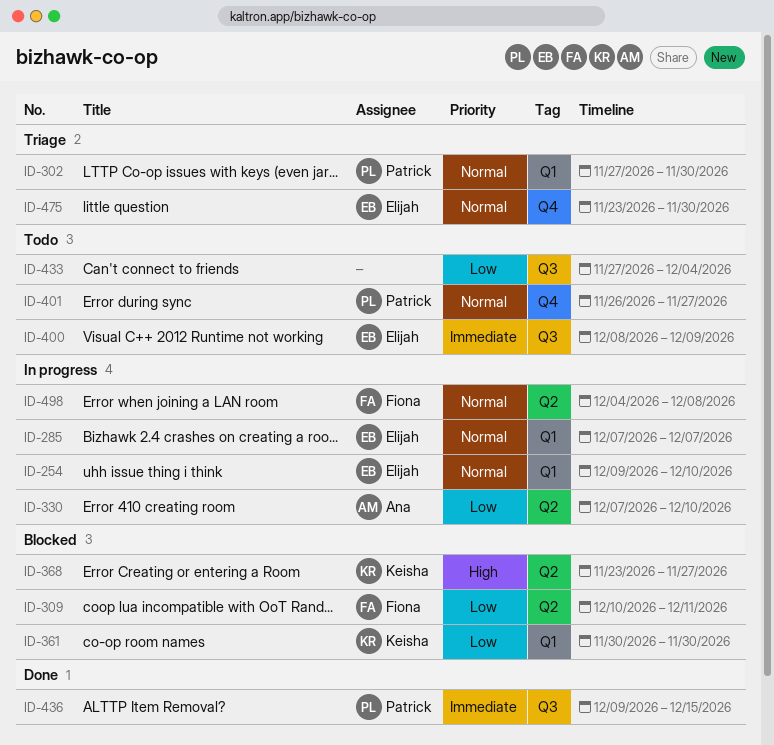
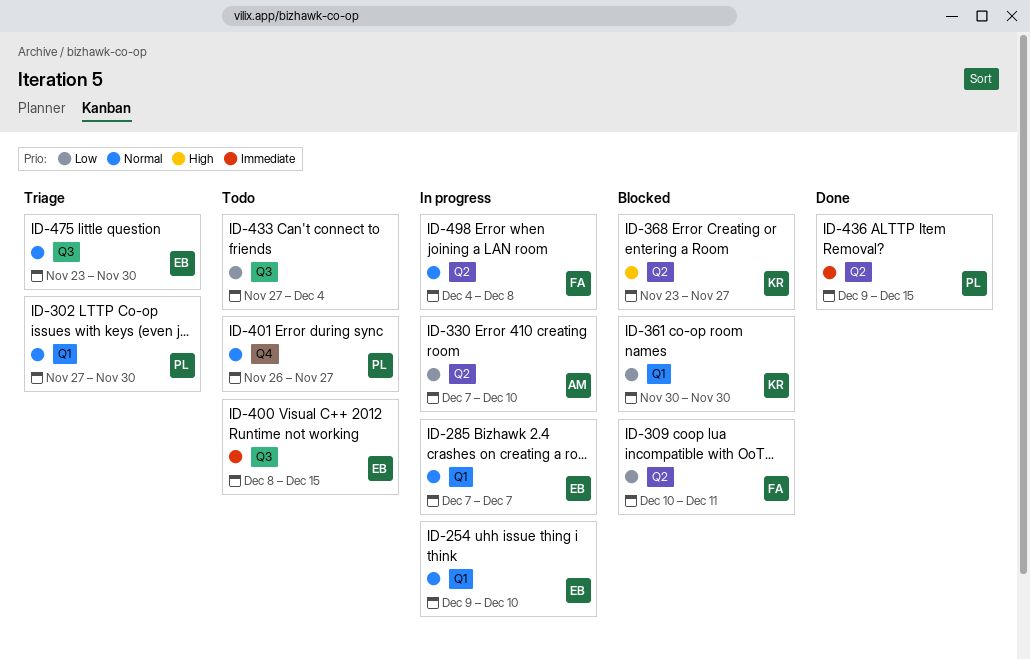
ID-400, due: Dec 9 -> Dec 15
ID-436, label: Q3 -> Q2
ID-475, label: Q4 -> Q3

